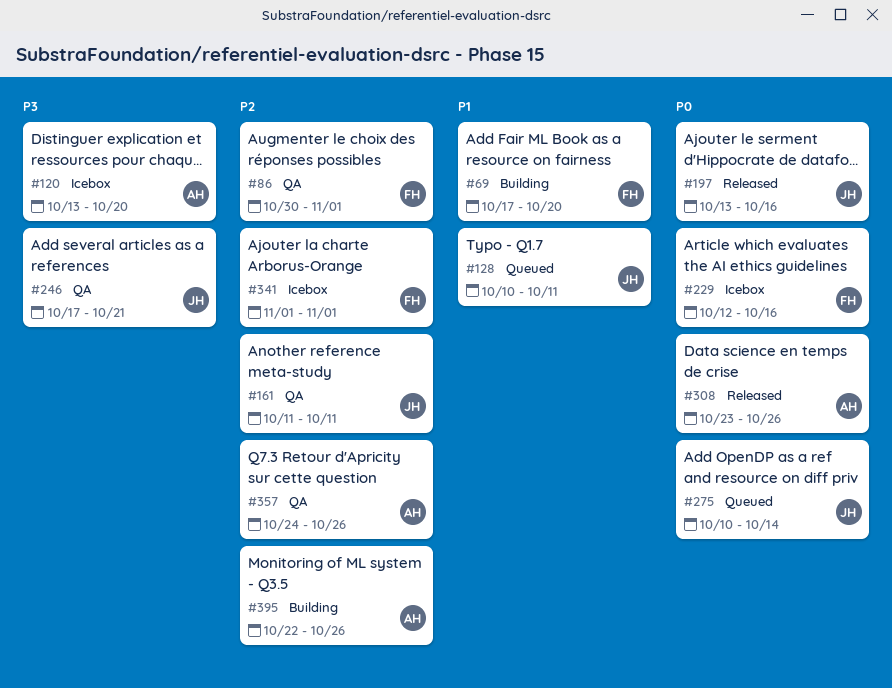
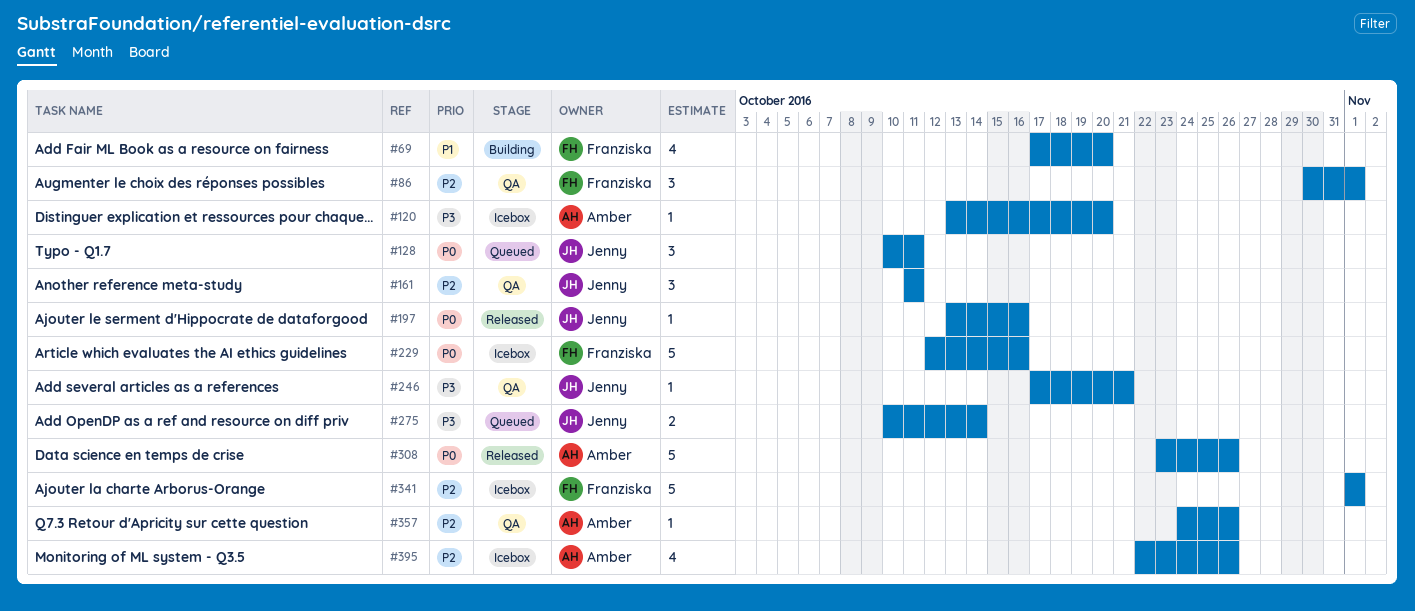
#128, priority: P1 -> P0
#275, priority: P0 -> P3
#395, status: Building -> Icebox

